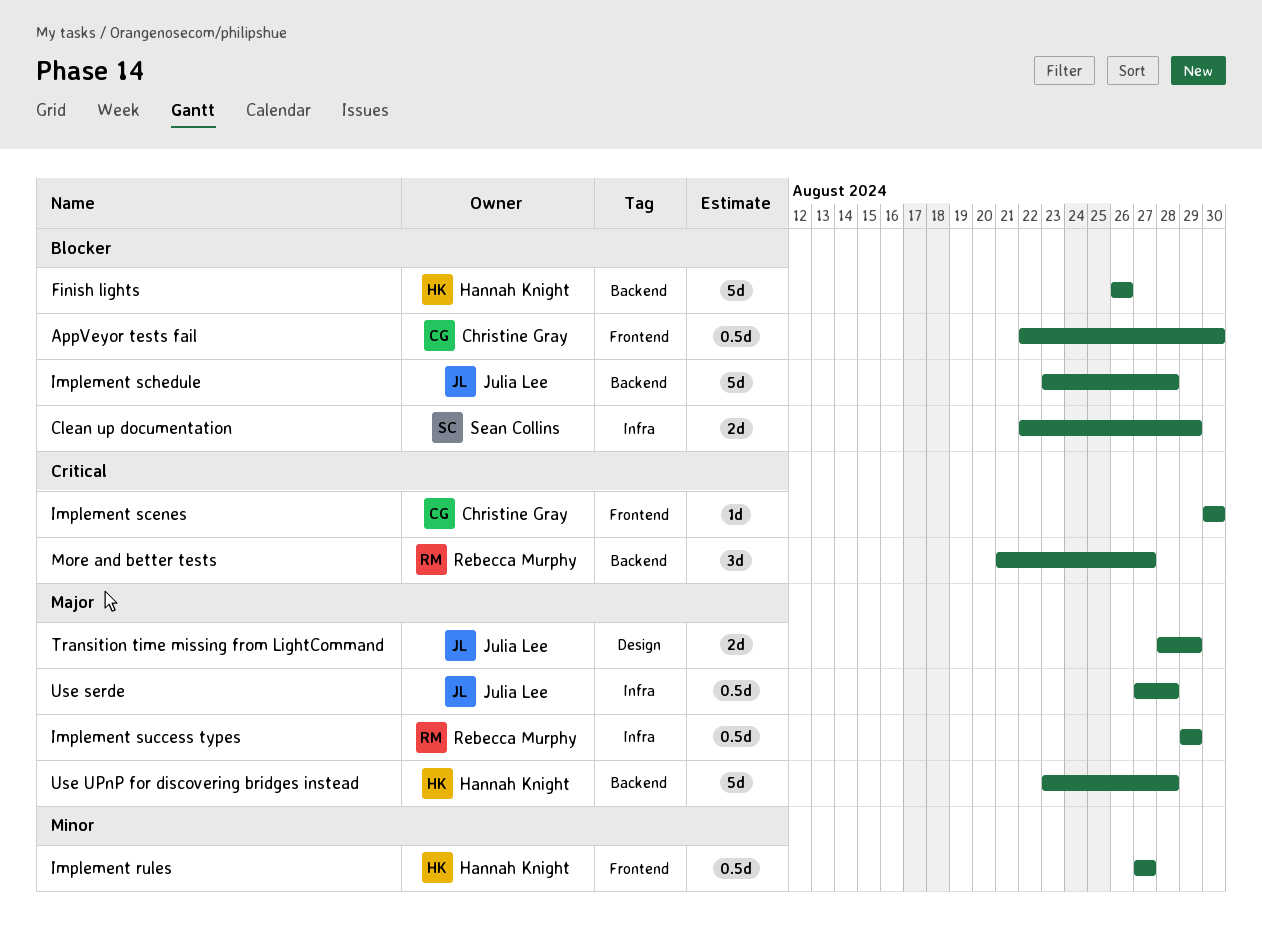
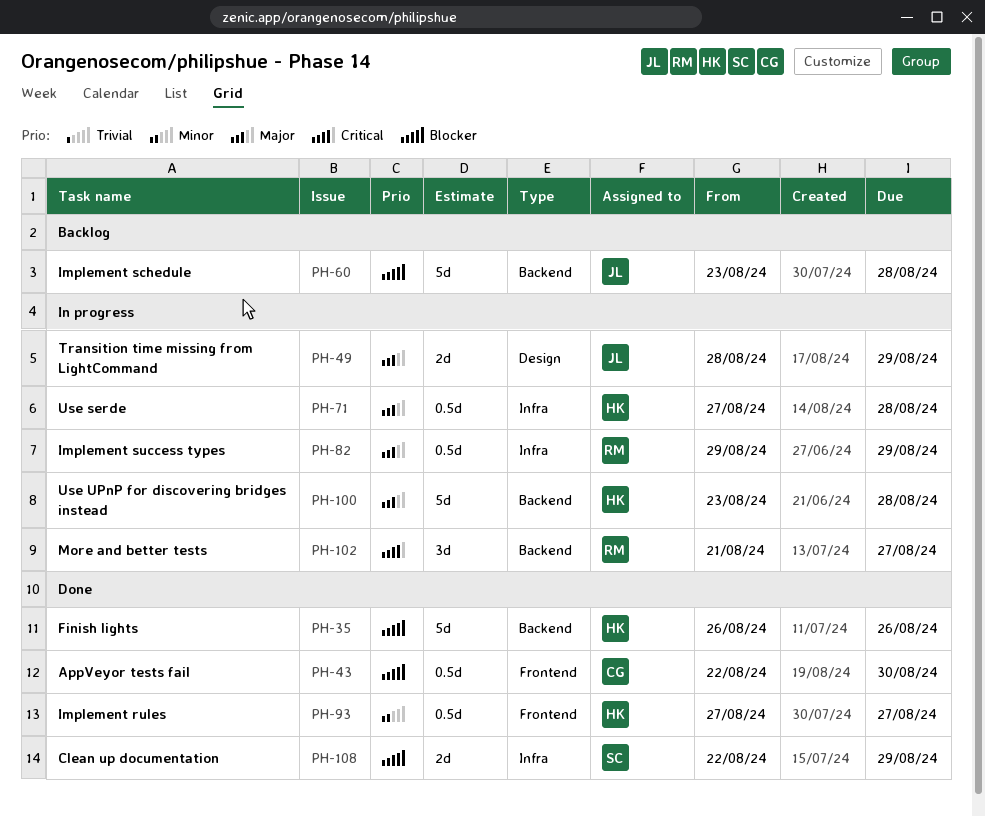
Implement scenes: present -> none
Use serde, owner: Julia Lee -> Hannah Knight

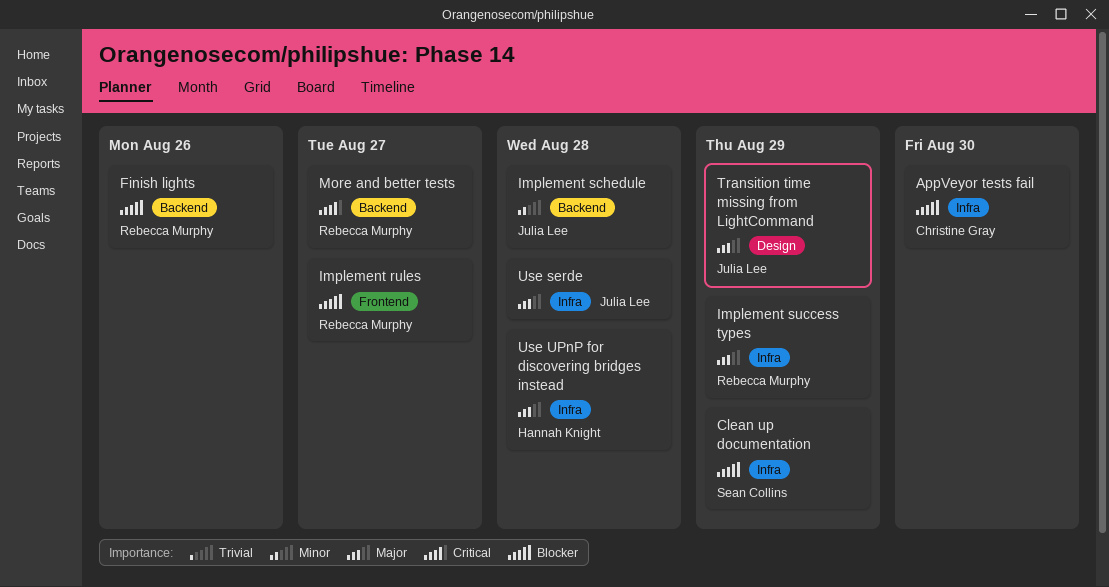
AppVeyor tests fail, label: Frontend -> Infra
Finish lights, owner: Hannah Knight -> Rebecca Murphy
Implement rules, owner: Hannah Knight -> Rebecca Murphy
Implement rules, priority: Minor -> Blocker
Implement schedule, priority: Blocker -> Minor
Use serde, owner: Hannah Knight -> Julia Lee
Use UPnP for discovering bridges instead, label: Backend -> Infra

